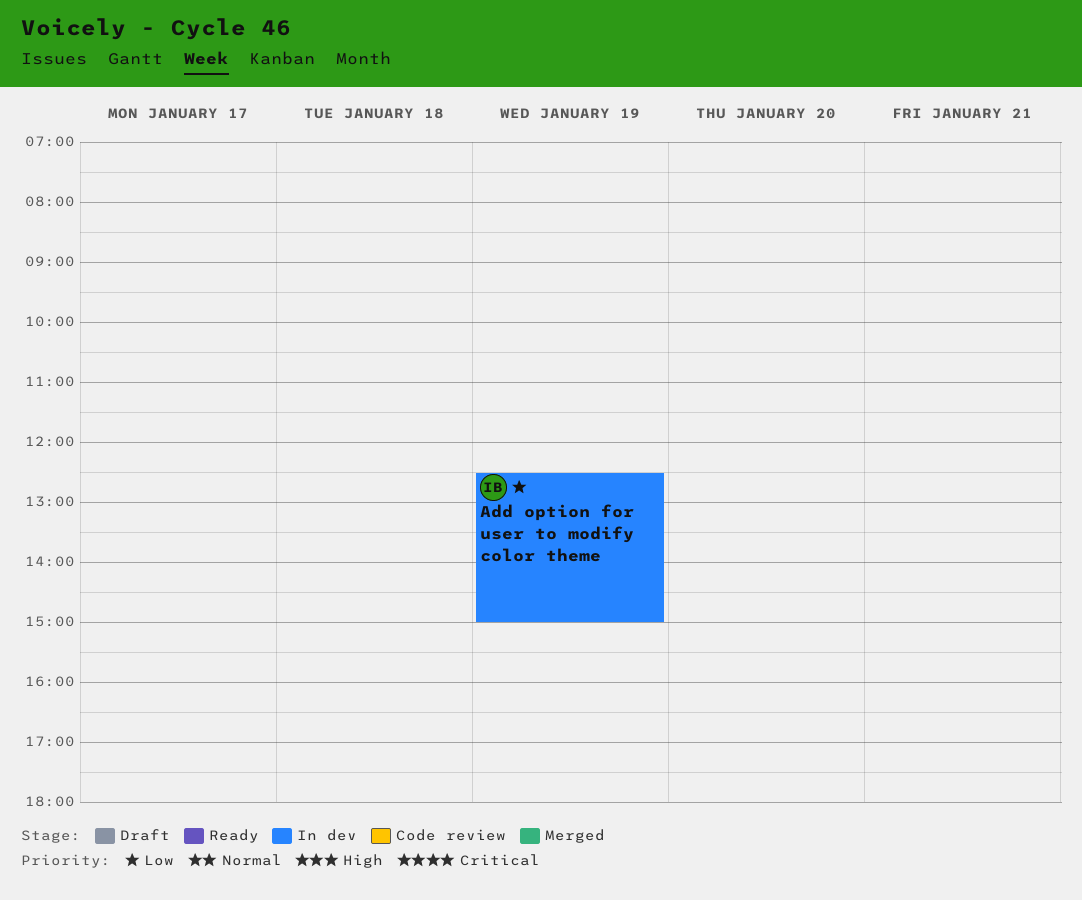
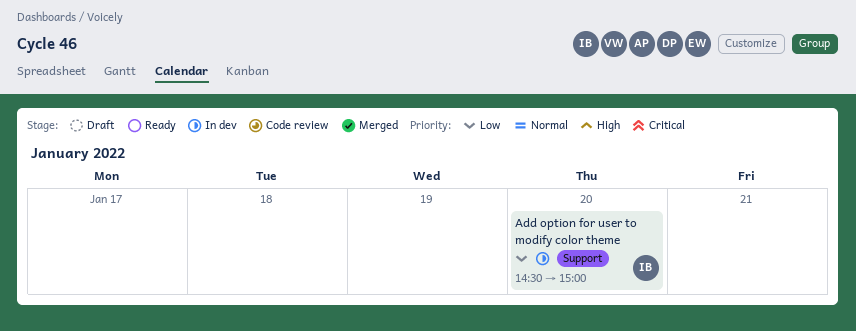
Add option for user to modify color theme, day: Jan 19 -> Jan 20
Add option for user to modify color theme, begins: 12:30 -> 14:30

